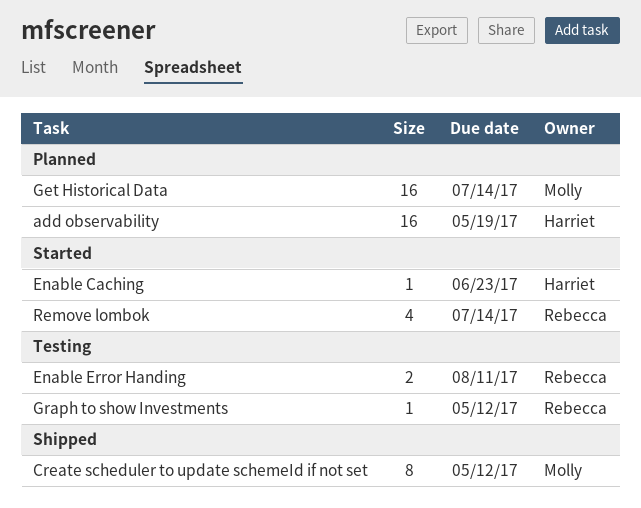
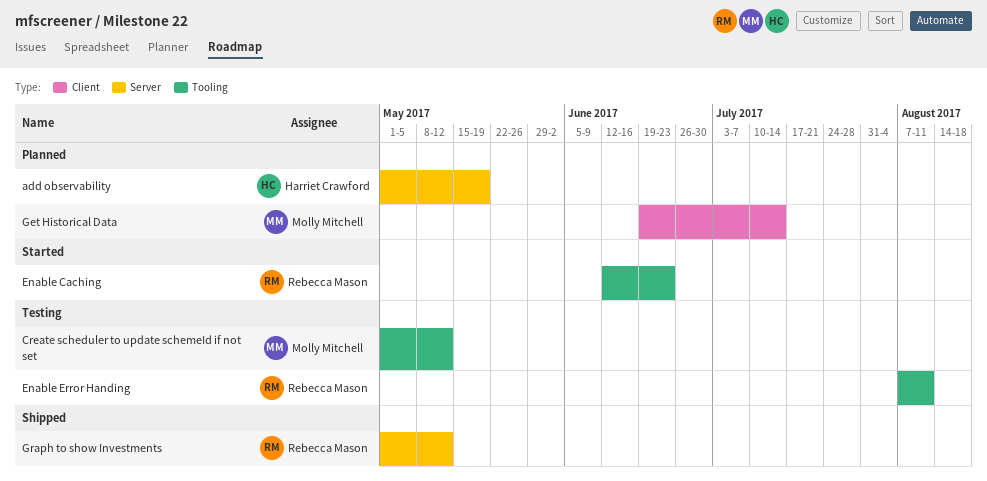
Create scheduler to update schemeId if not set, status: Shipped -> Testing
Enable Caching, owner: Harriet Crawford -> Rebecca Mason
Graph to show Investments, status: Testing -> Shipped
Remove lombok: present -> none

